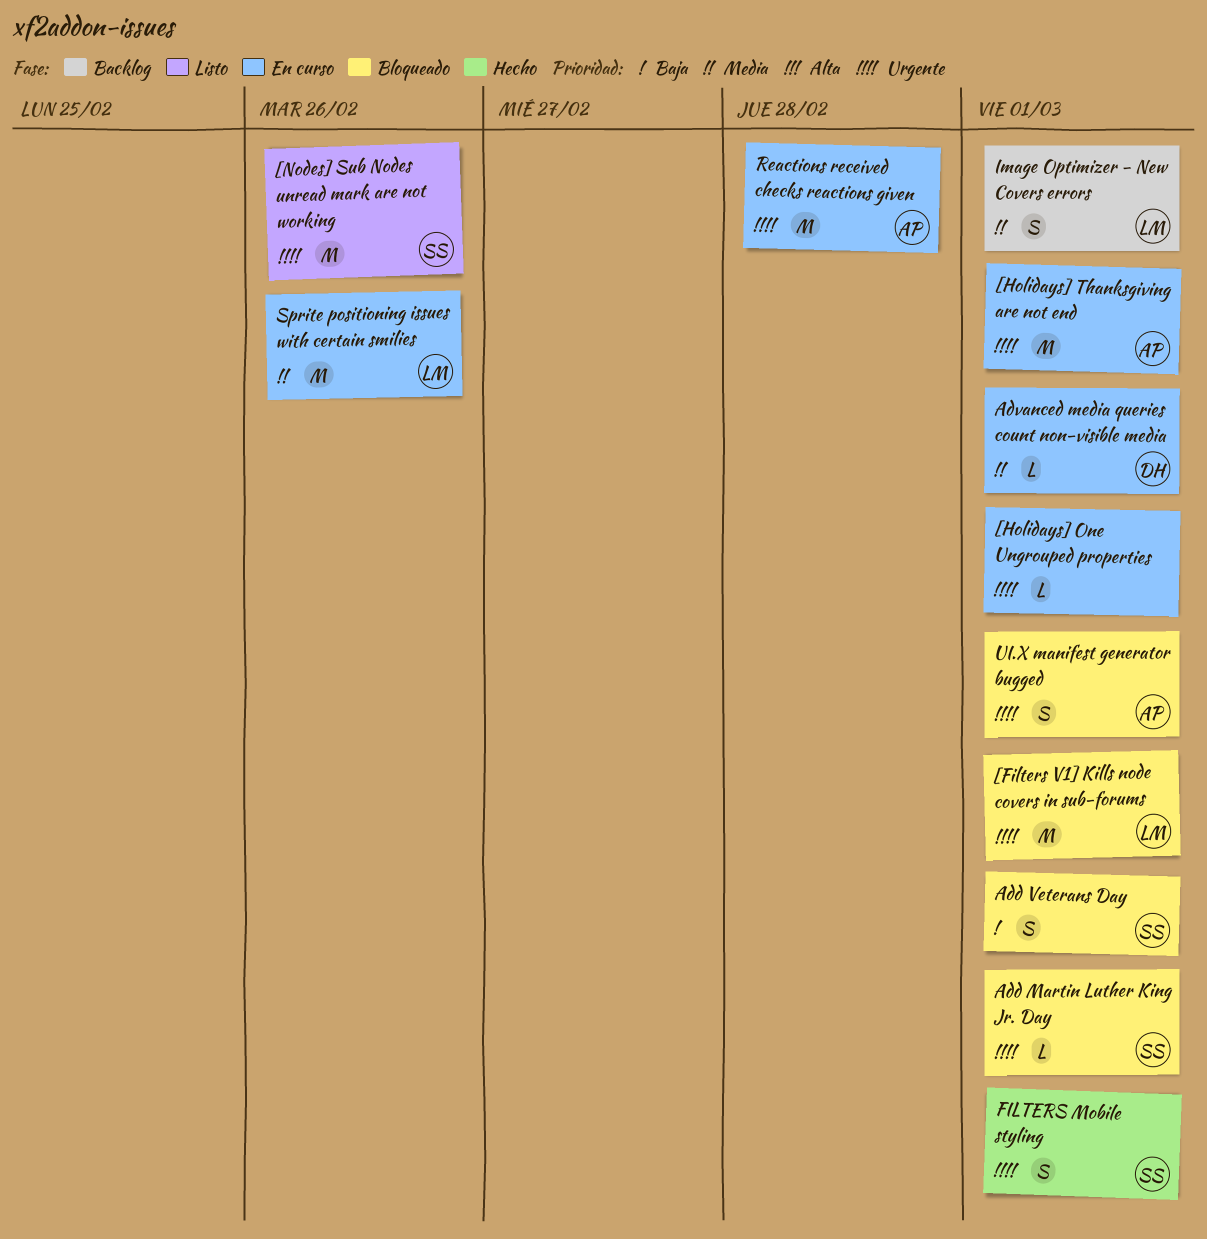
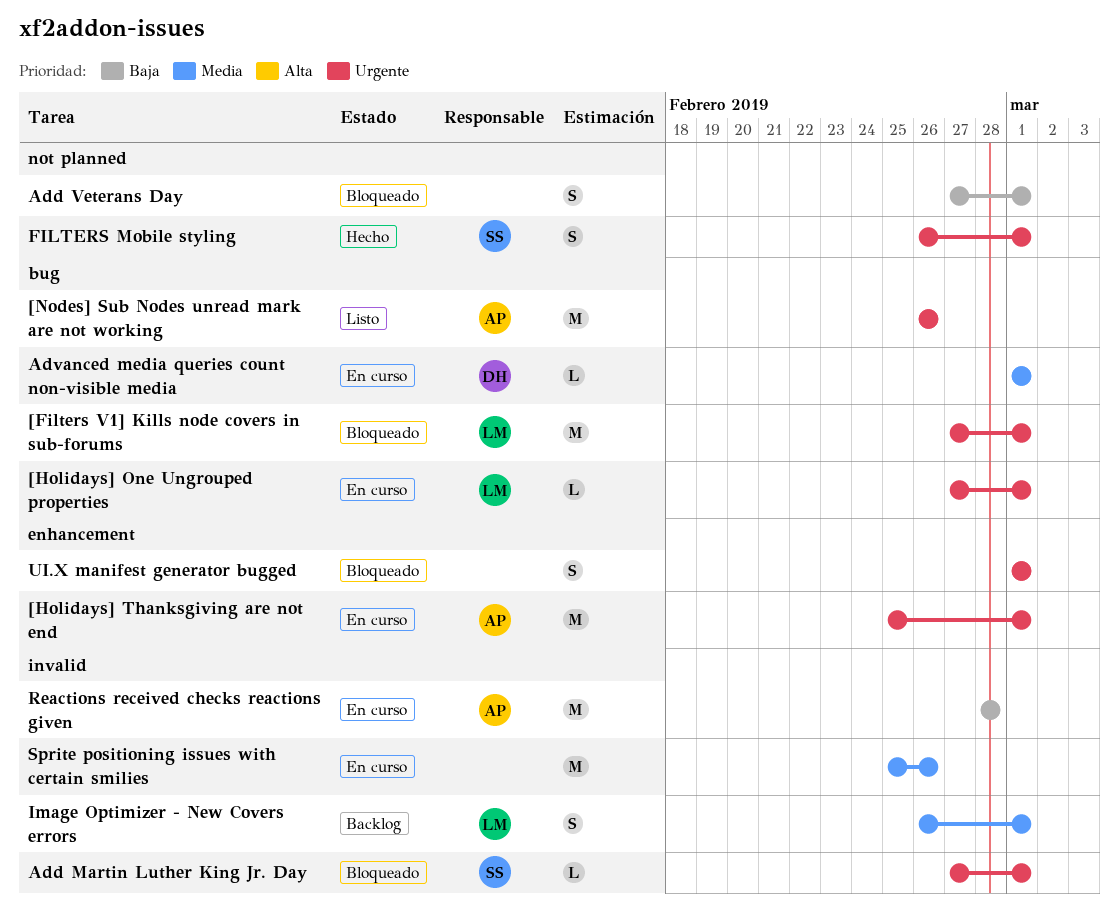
[Holidays] One Ungrouped properties, owner: none -> LM
[Nodes] Sub Nodes unread mark are not working, owner: SS -> AP
Add Veterans Day, owner: SS -> none
Reactions received checks reactions given, priority: Urgente -> Baja
Sprite positioning issues with certain smilies, owner: LM -> none
UI.X manifest generator bugged, owner: AP -> none

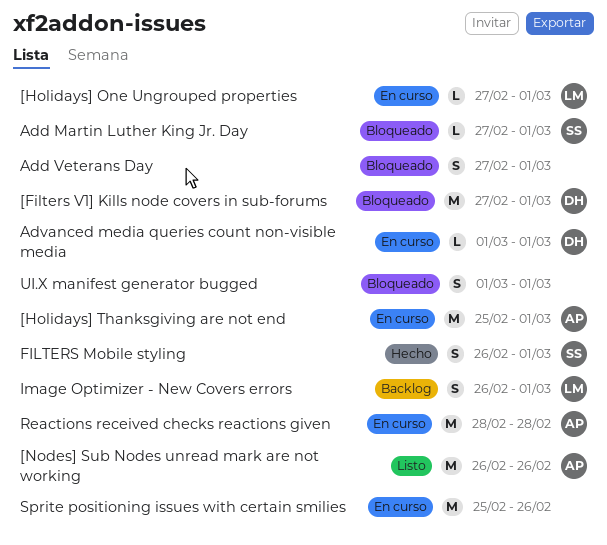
[Filters V1] Kills node covers in sub-forums, owner: LM -> DH

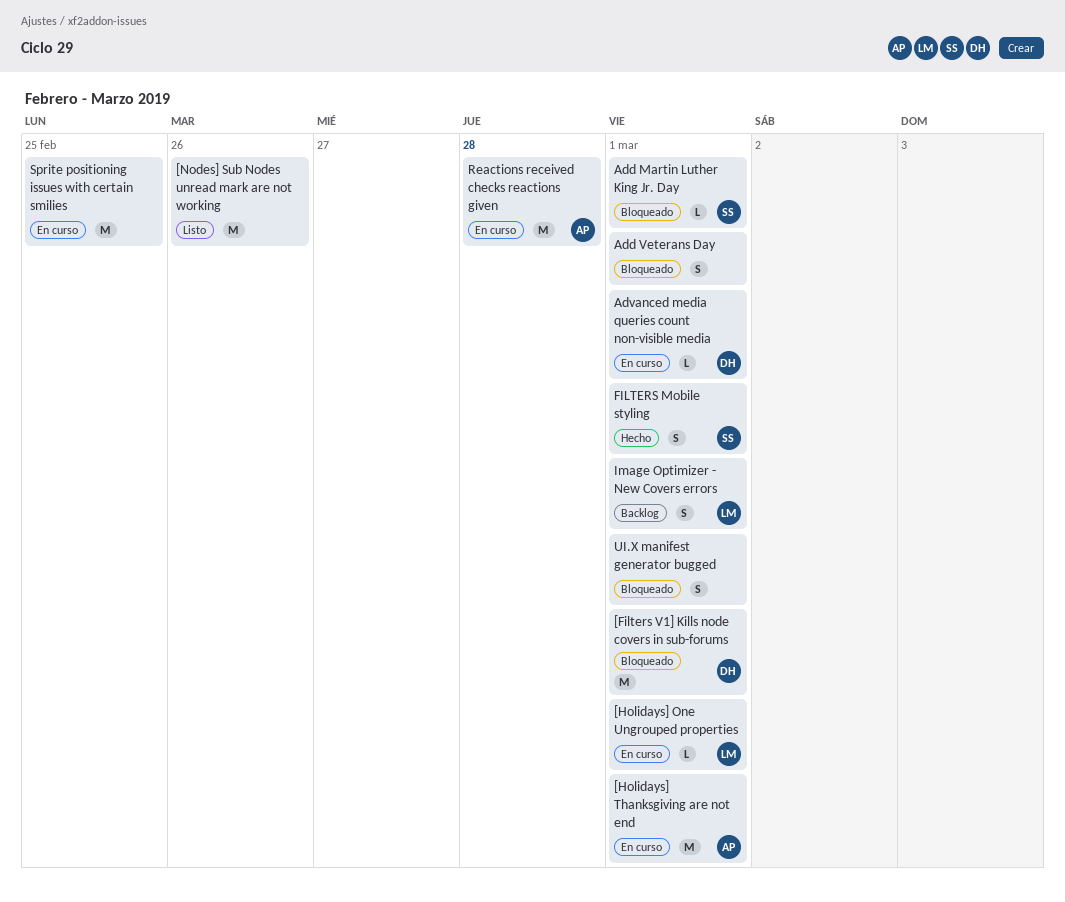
[Nodes] Sub Nodes unread mark are not working, owner: AP -> none
Sprite positioning issues with certain smilies, due: Feb 26 -> Feb 25

